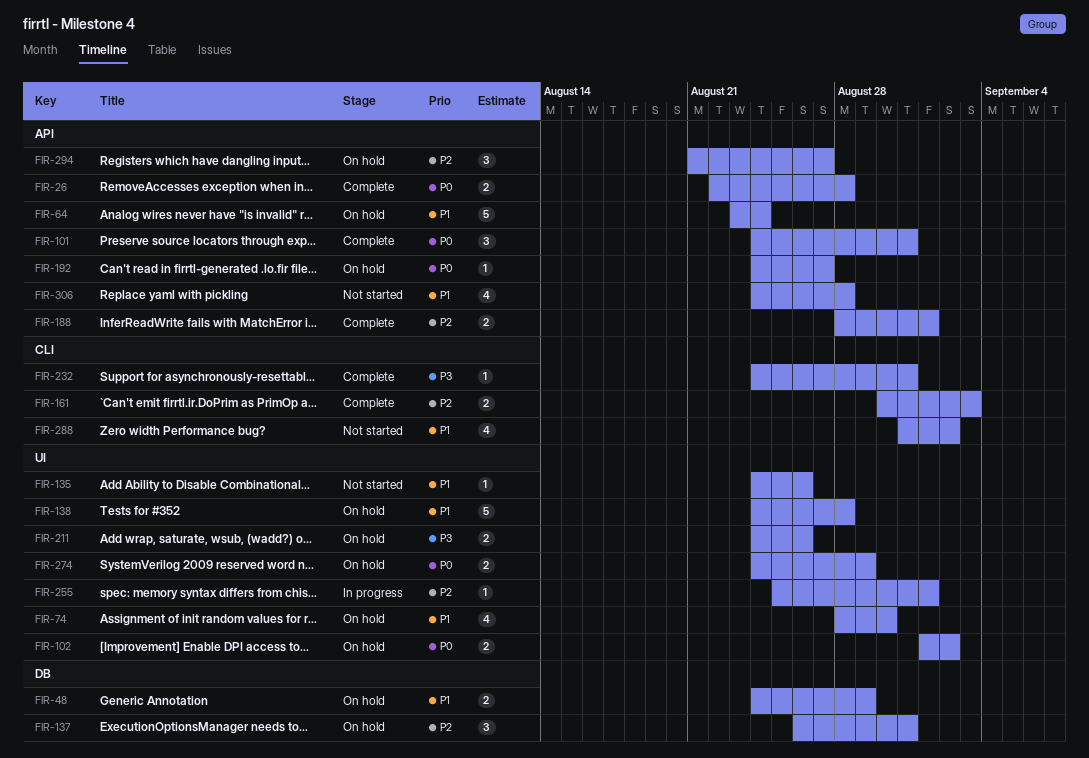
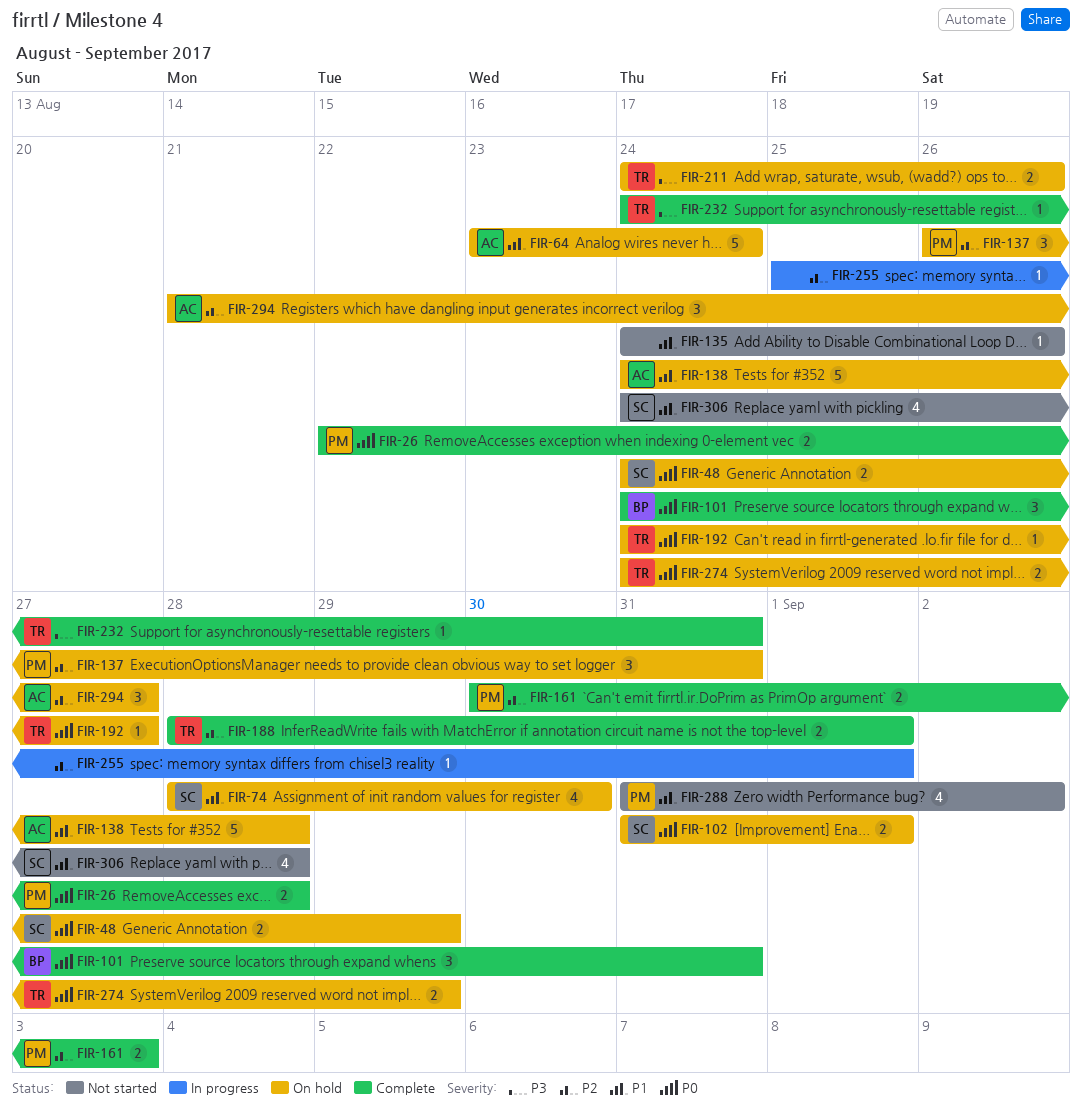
FIR-48, priority: P1 -> P0
FIR-102, start: Sep 1 -> Aug 31
FIR-102, due: Sep 2 -> Sep 1

